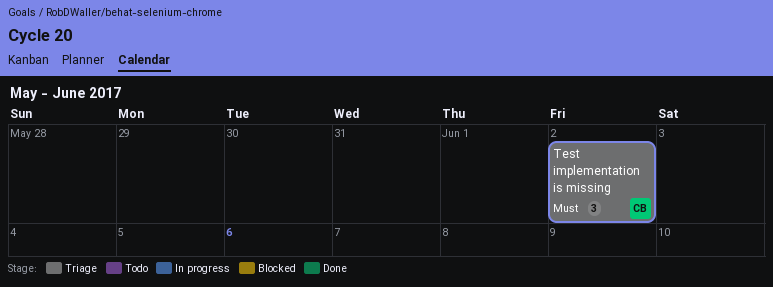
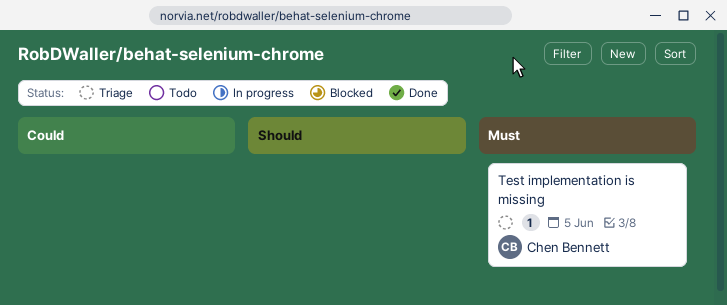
Test implementation is missing, estimate: 3 -> 1
Test implementation is missing, due: Jun 2 -> Jun 5

